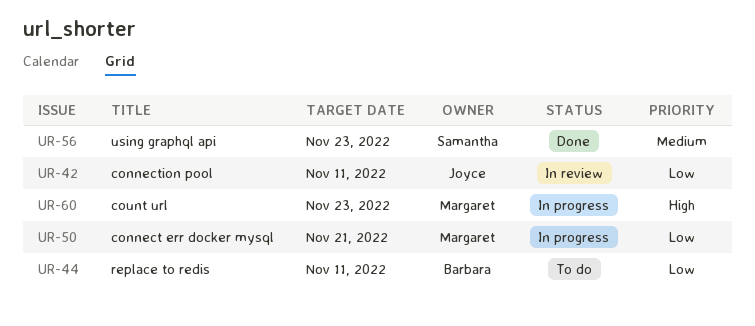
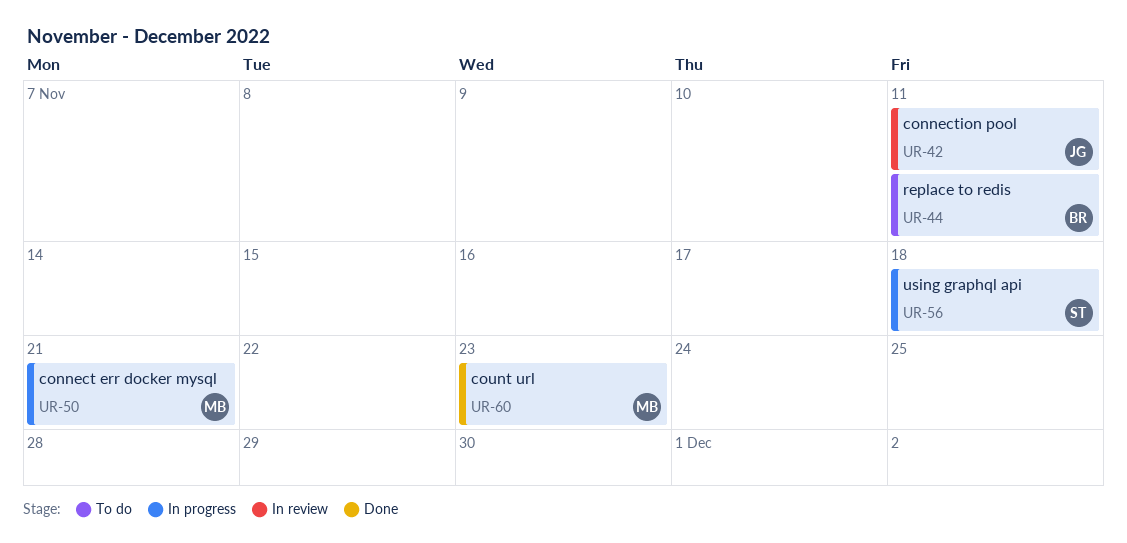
UR-56, status: Done -> In progress
UR-56, due: Nov 23 -> Nov 18
UR-60, status: In progress -> Done

